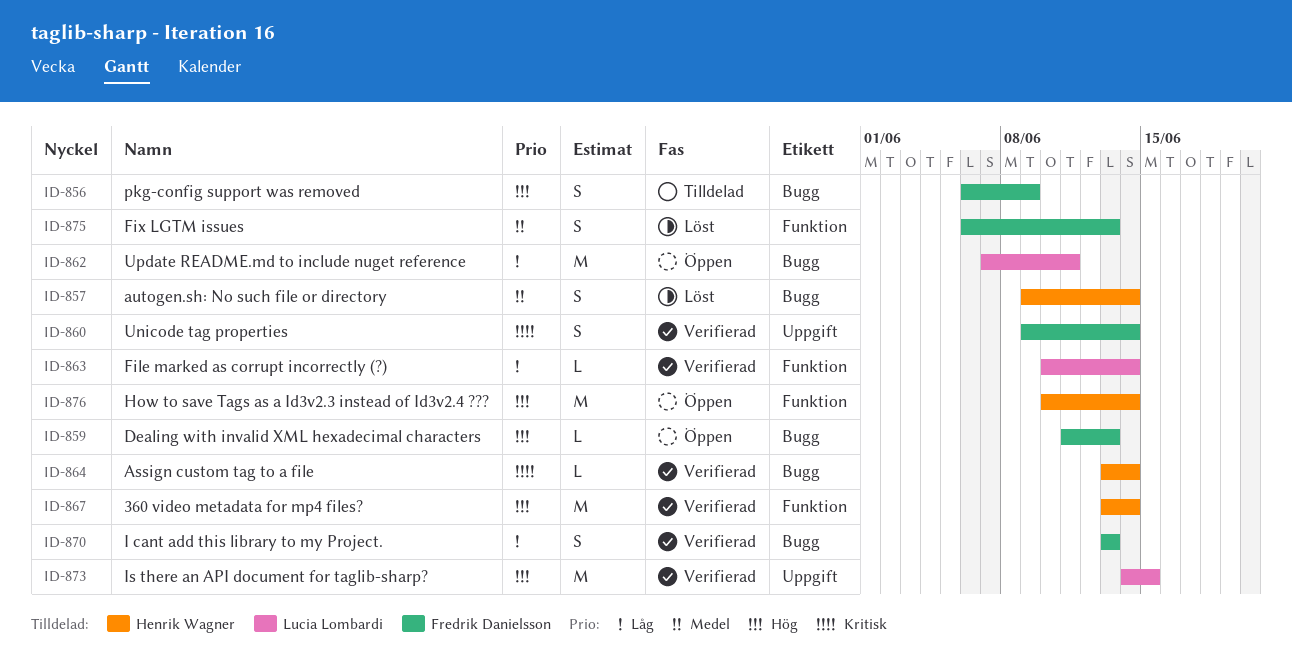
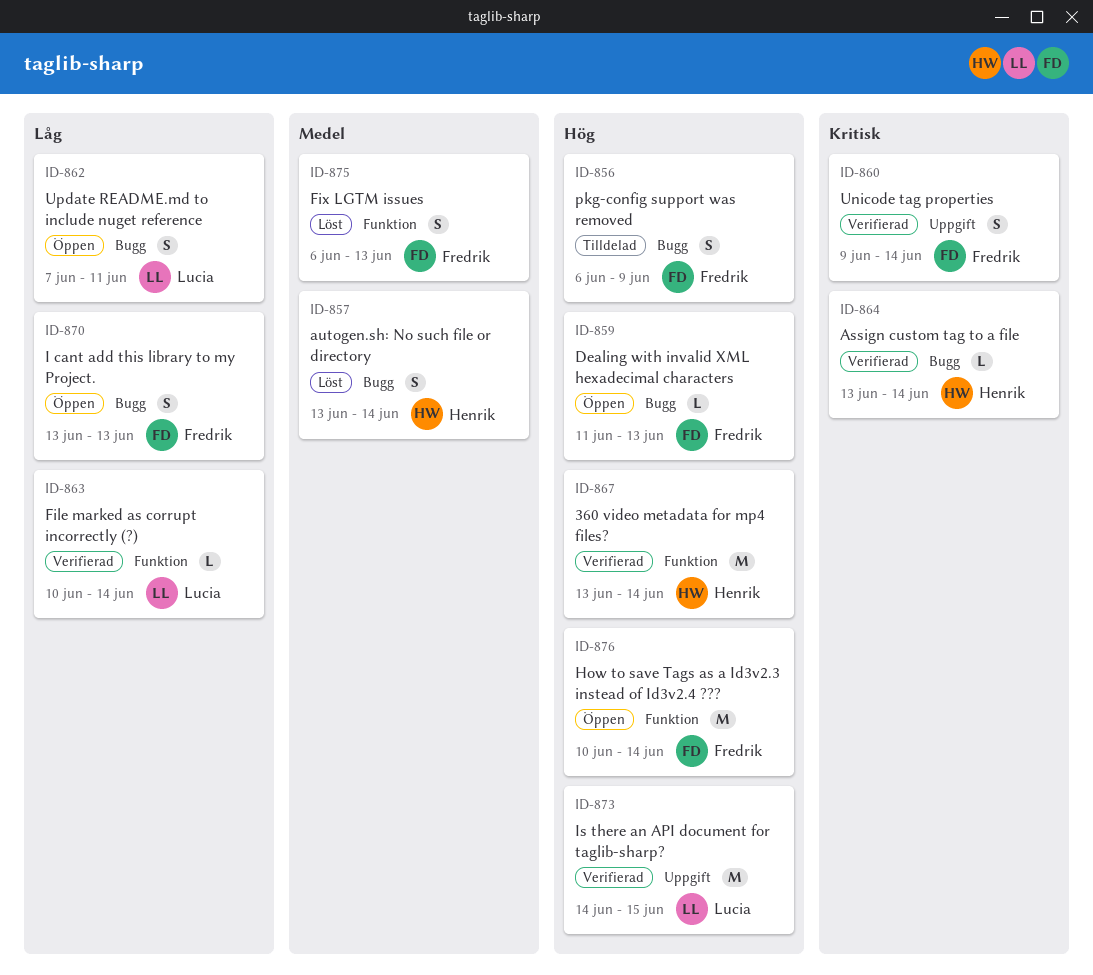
ID-857, start: Jun 9 -> Jun 13
ID-862, estimate: M -> S
ID-870, status: Verifierad -> Öppen
ID-876, owner: Henrik Wagner -> Fredrik Danielsson

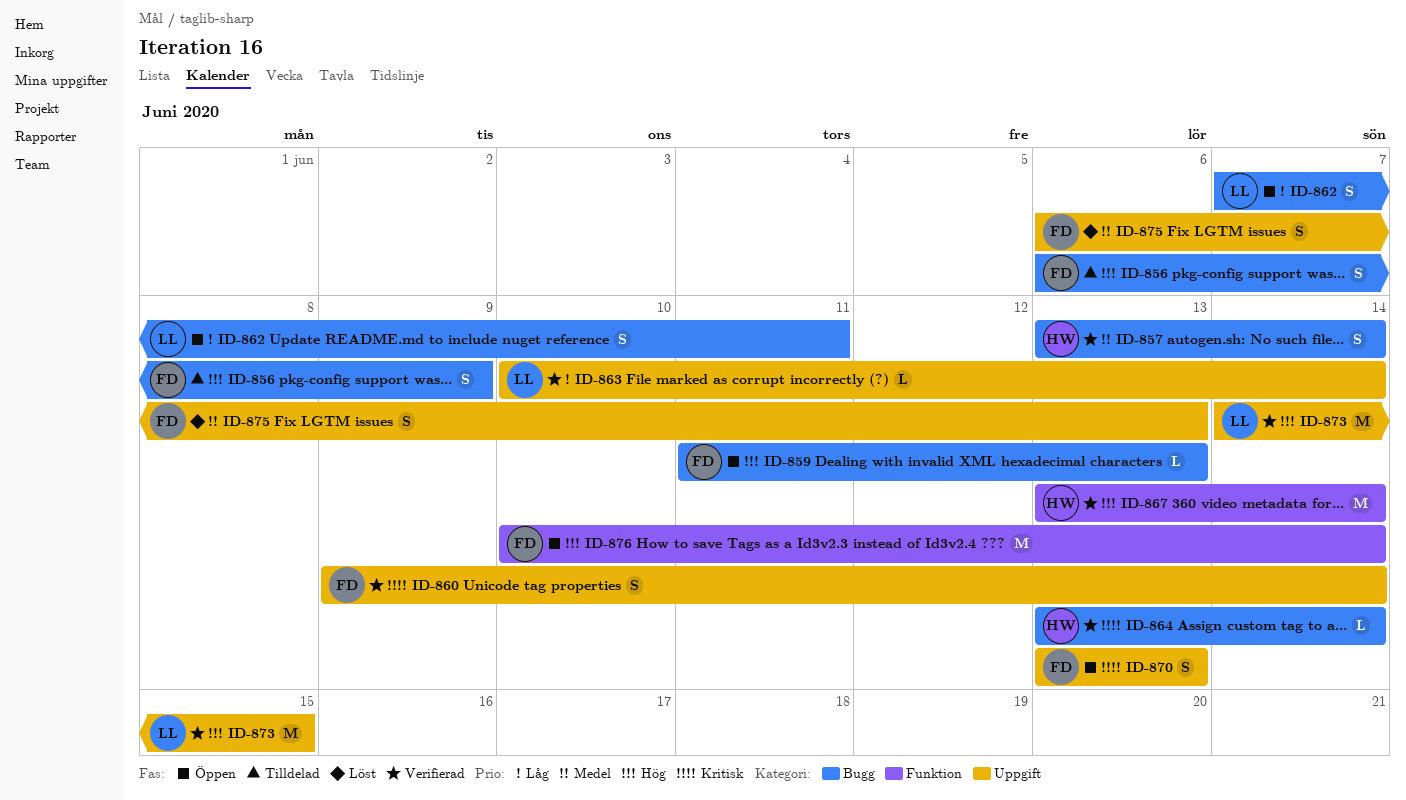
ID-857, status: Löst -> Verifierad
ID-863, label: Funktion -> Uppgift
ID-870, priority: Låg -> Kritisk
ID-870, label: Bugg -> Uppgift
ID-875, label: Funktion -> Uppgift

